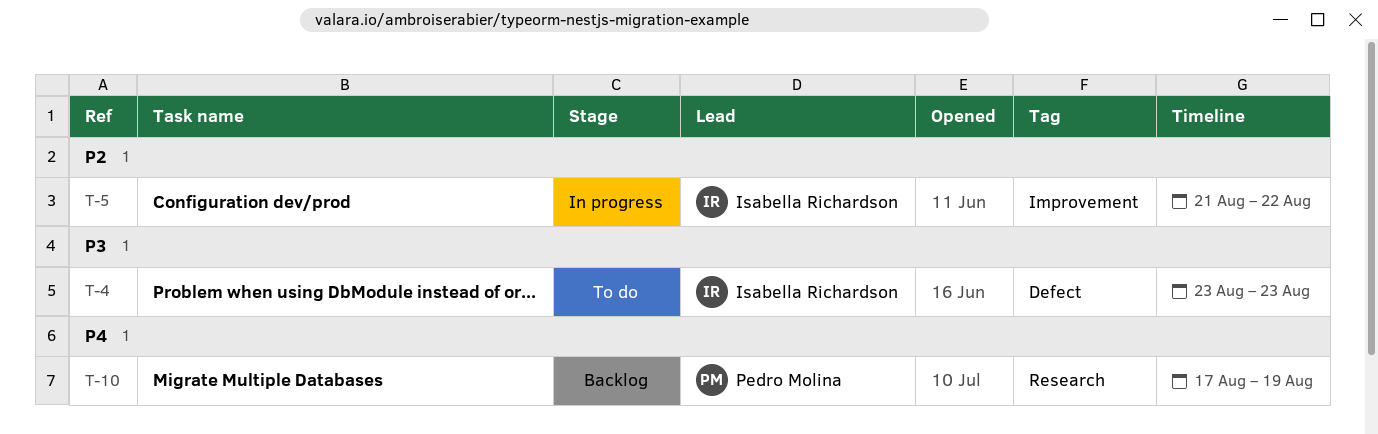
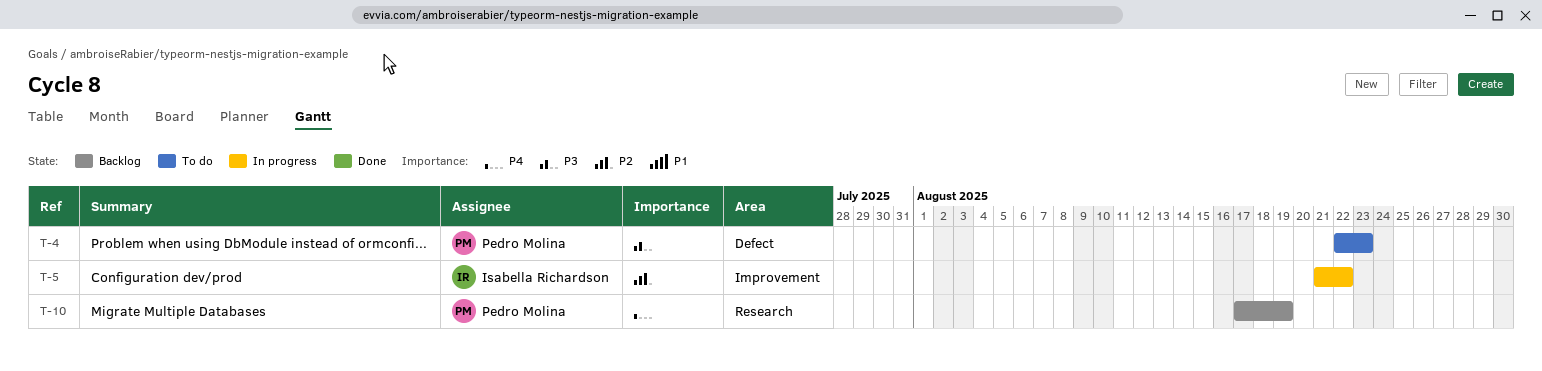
T-4, owner: Isabella Richardson -> Pedro Molina
T-4, start: Aug 23 -> Aug 22

